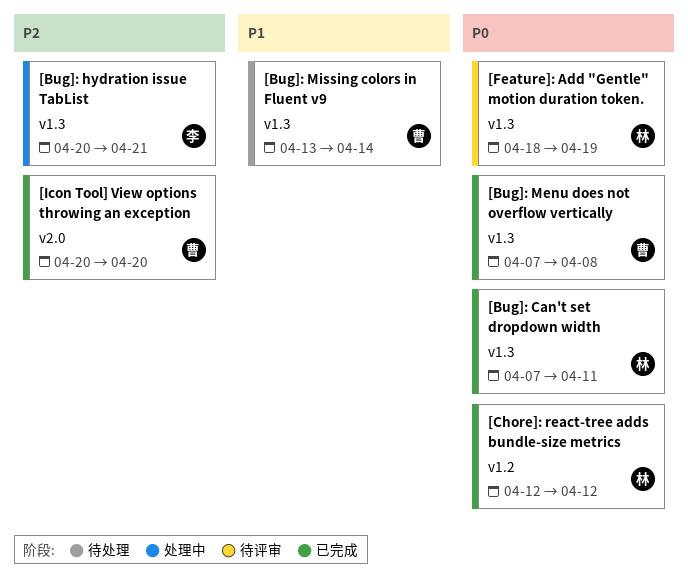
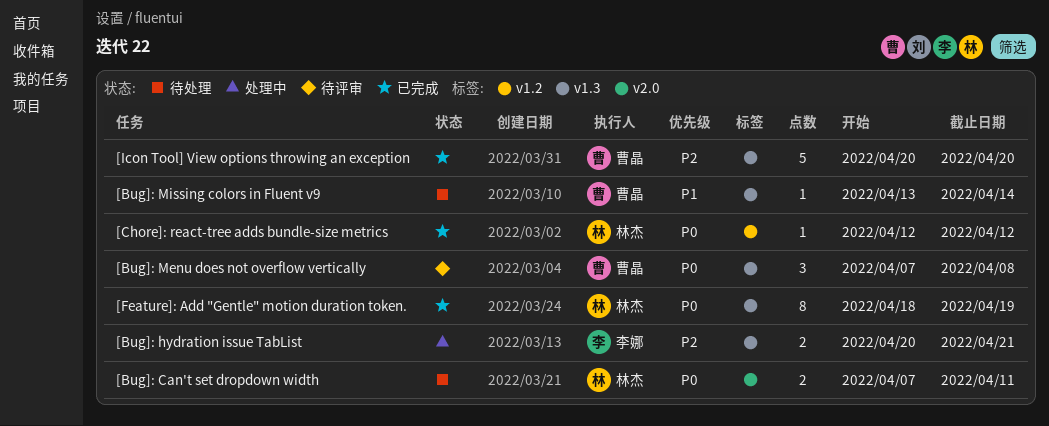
[Bug]: Can't set dropdown width, status: 已完成 -> 待处理
[Bug]: Can't set dropdown width, label: v1.3 -> v2.0
[Bug]: Menu does not overflow vertically, status: 已完成 -> 待评审
[Feature]: Add "Gentle" motion duration token., status: 待评审 -> 已完成
[Icon Tool] View options throwing an exception, label: v2.0 -> v1.3

